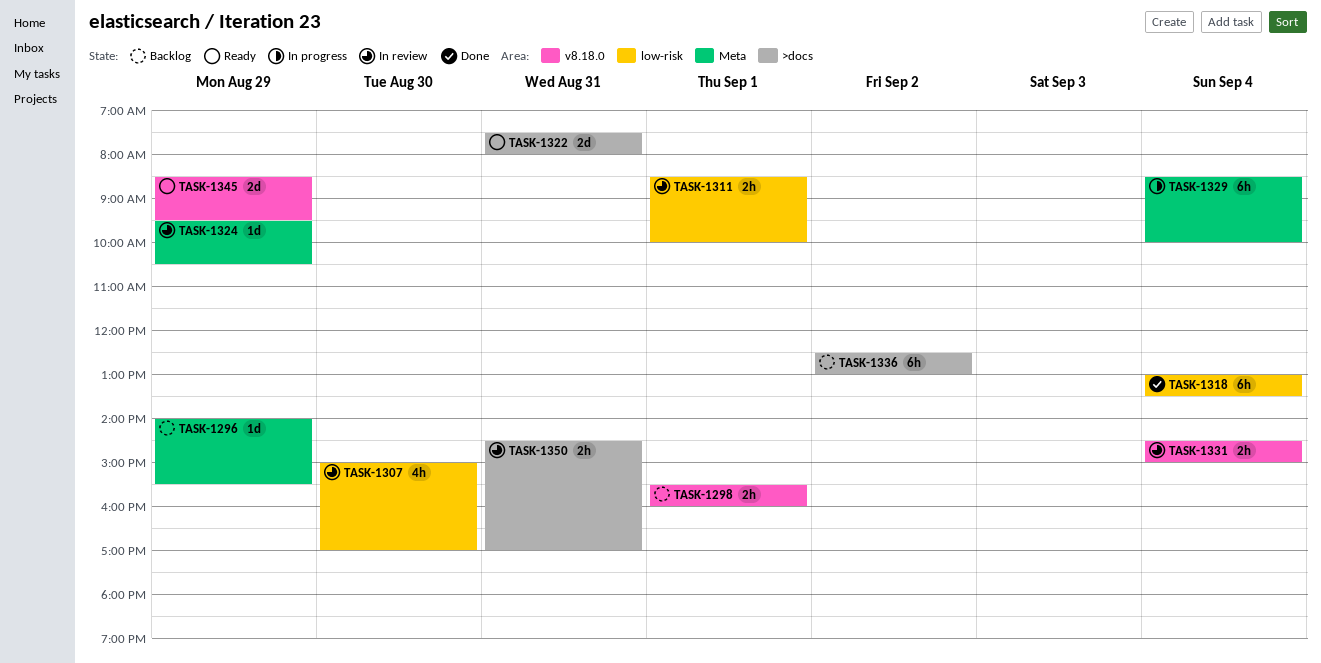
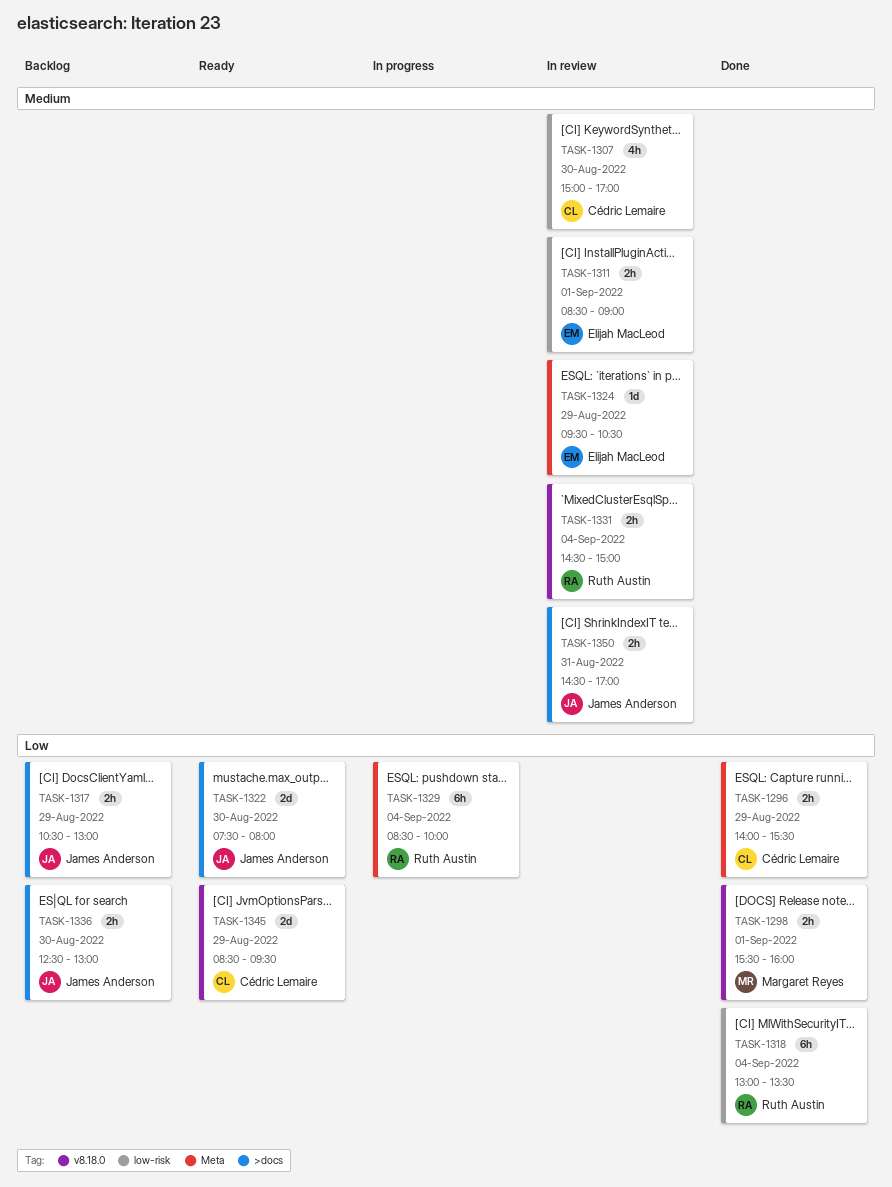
TASK-1296, status: Backlog -> Done
TASK-1296, estimate: 1d -> 2h
TASK-1298, status: Backlog -> Done
TASK-1311, ends: 10:00 -> 09:00
TASK-1317: none -> present
TASK-1322, day: Aug 31 -> Aug 30
TASK-1336, estimate: 6h -> 2h
TASK-1336, day: Sep 2 -> Aug 30

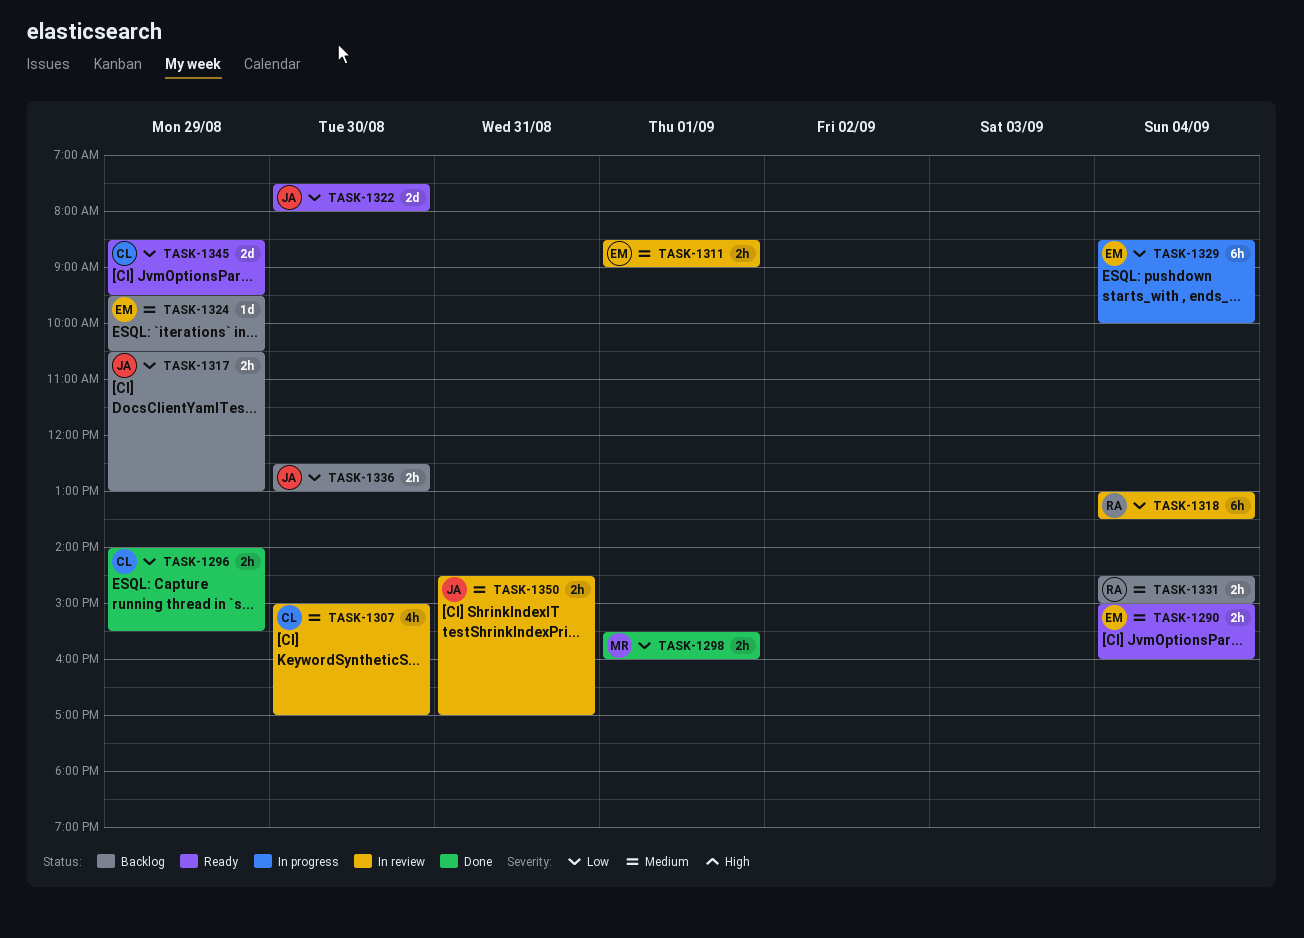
TASK-1290: none -> present
TASK-1318, status: Done -> In review
TASK-1324, status: In review -> Backlog
TASK-1329, owner: Ruth Austin -> Elijah MacLeod
TASK-1331, status: In review -> Backlog

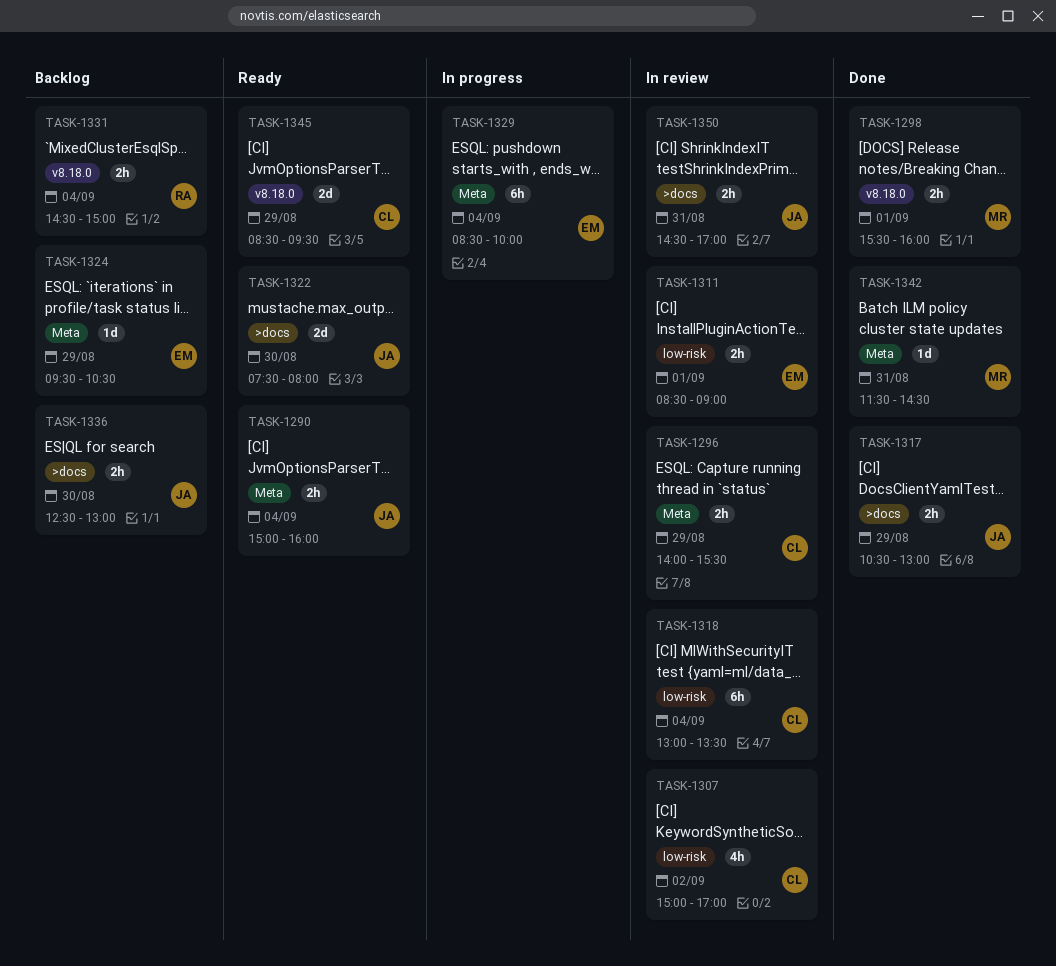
TASK-1290, owner: EM -> JA
TASK-1296, status: Done -> In review
TASK-1307, day: Aug 30 -> Sep 2
TASK-1317, status: Backlog -> Done
TASK-1318, owner: RA -> CL
TASK-1342: none -> present

